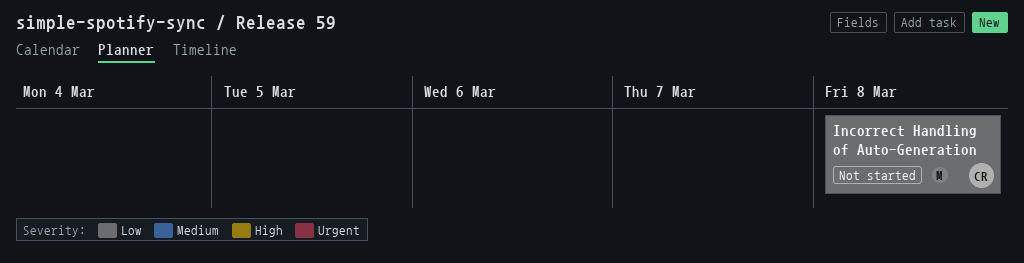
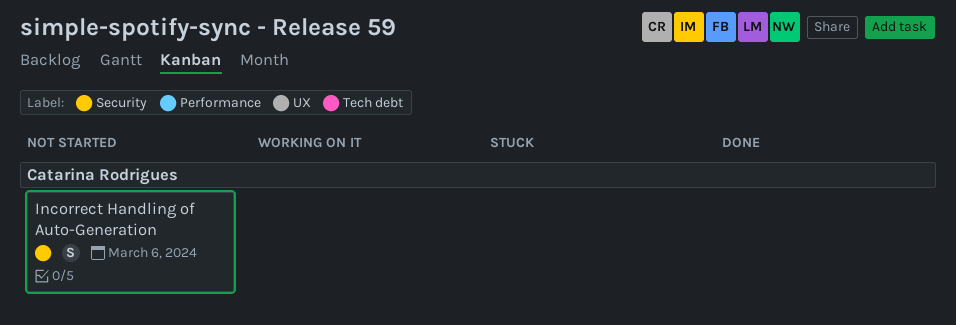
Incorrect Handling of Auto-Generation, estimate: M -> S
Incorrect Handling of Auto-Generation, due: Mar 8 -> Mar 6

